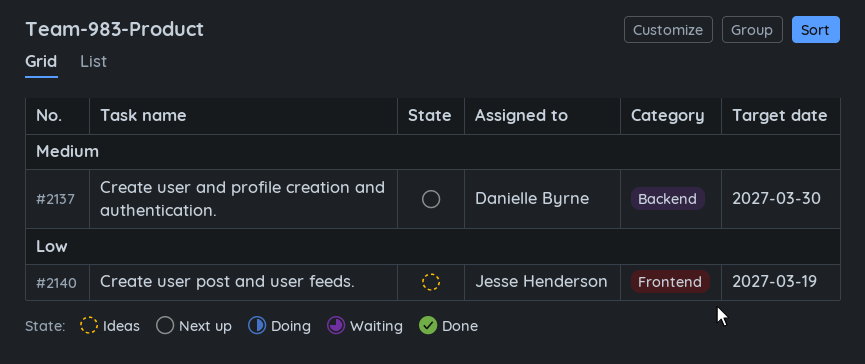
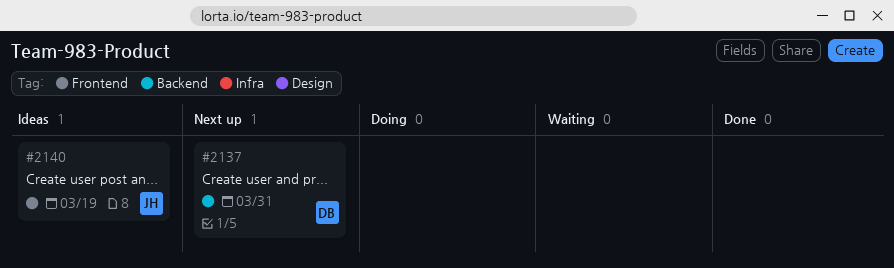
#2137, due: Mar 30 -> Mar 31

